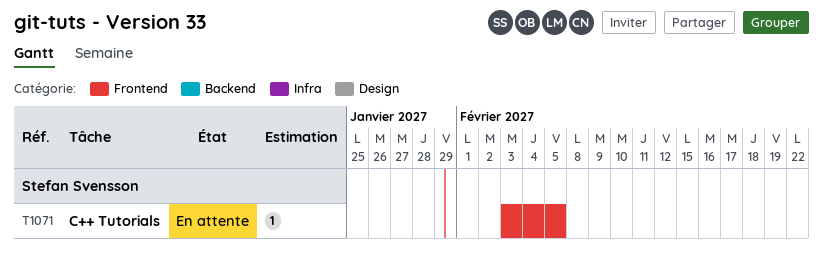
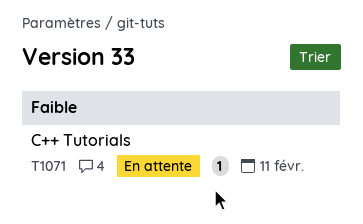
T1071, due: Feb 5 -> Feb 11

